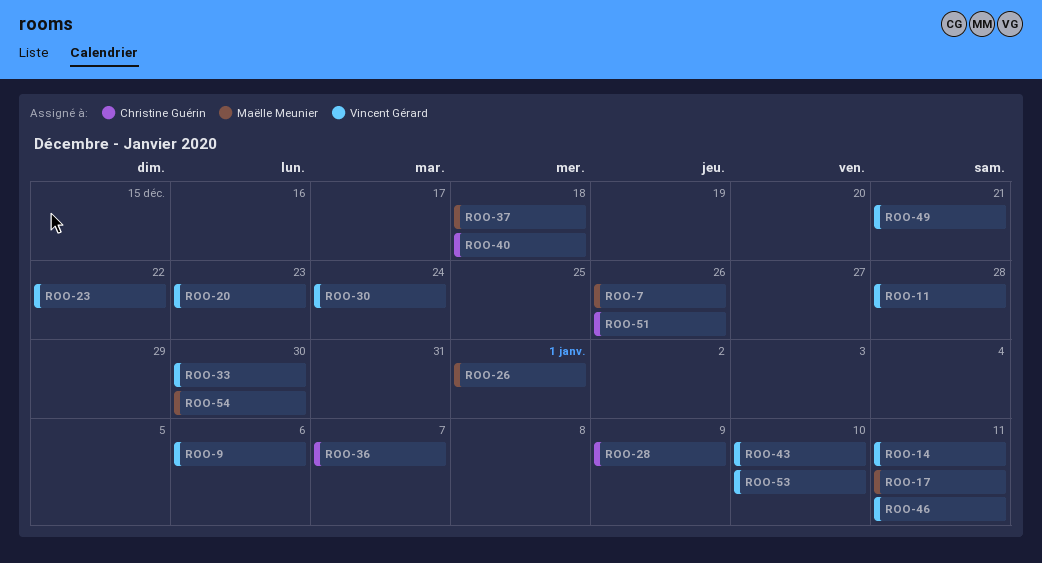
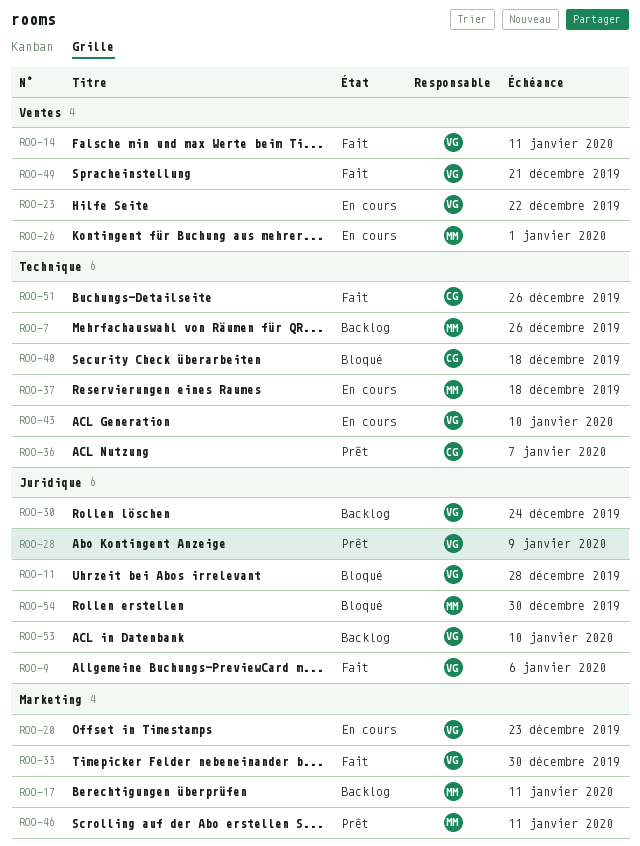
ROO-28, owner: Christine Guérin -> Vincent Gérard
ROO-46, owner: Vincent Gérard -> Maëlle Meunier

